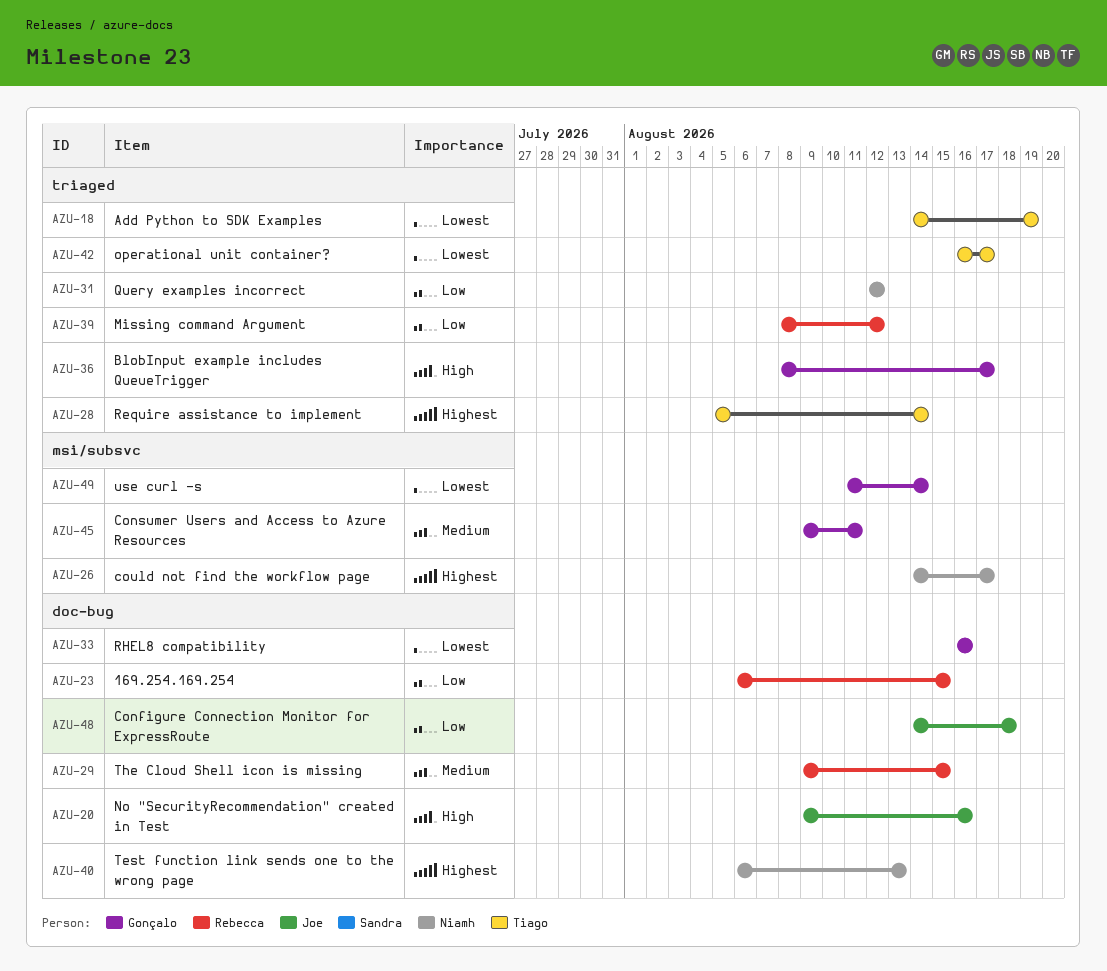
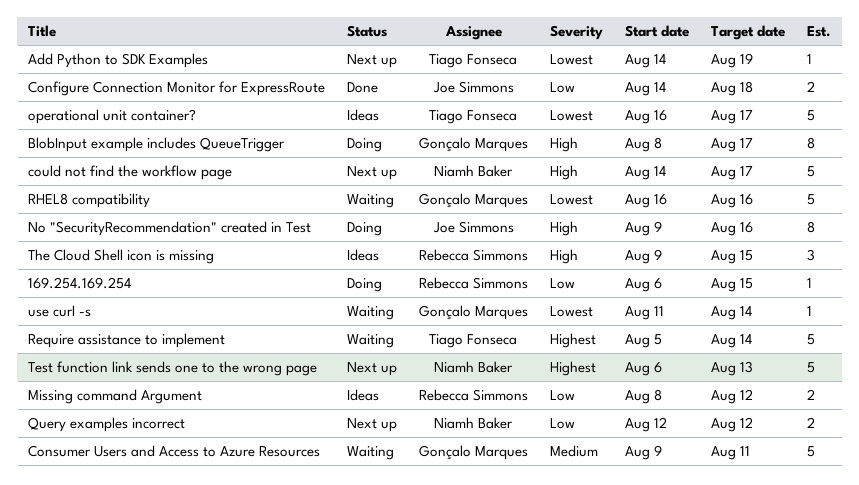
could not find the workflow page, priority: Highest -> High
The Cloud Shell icon is missing, priority: Medium -> High

